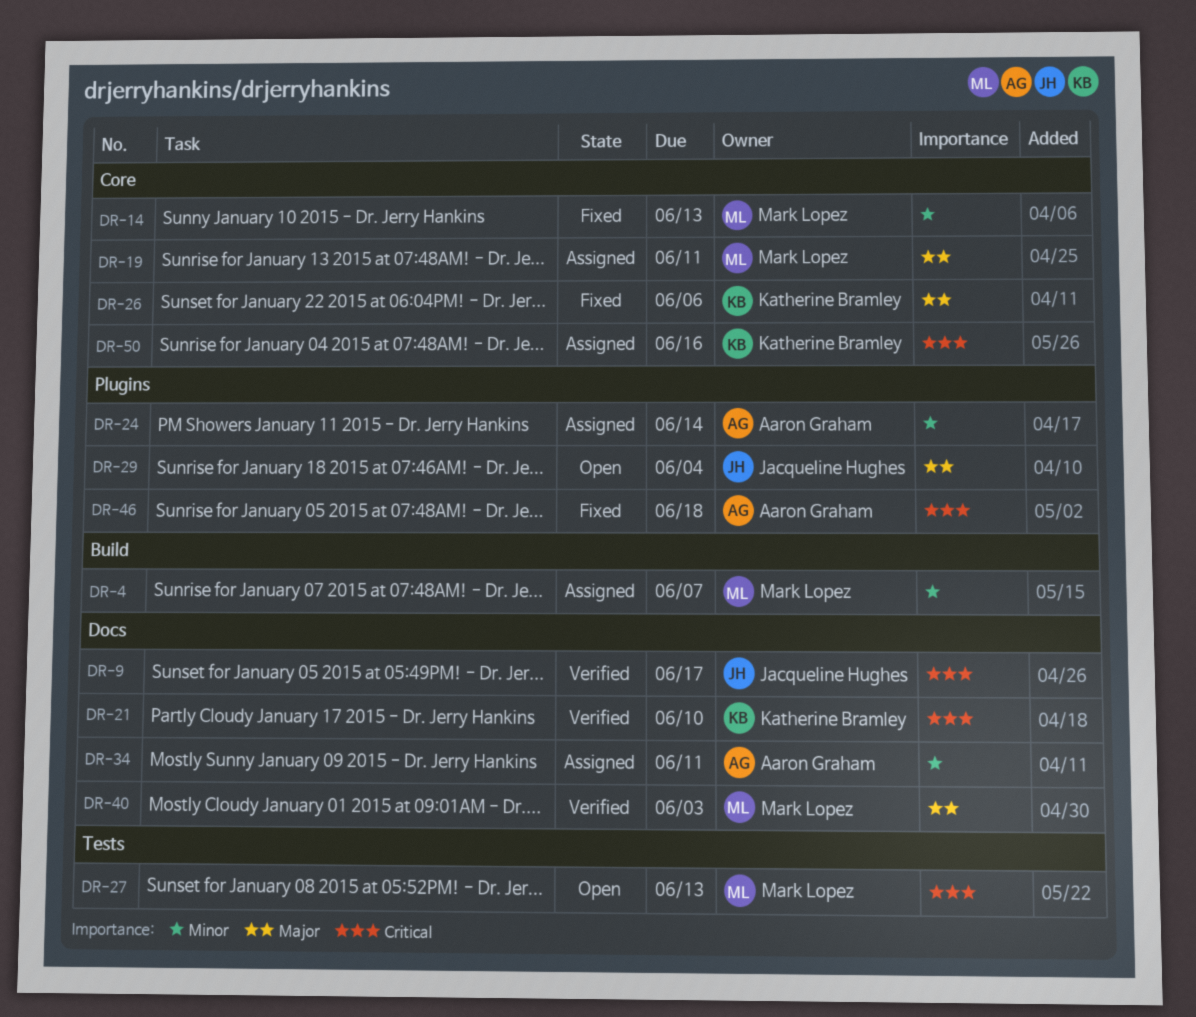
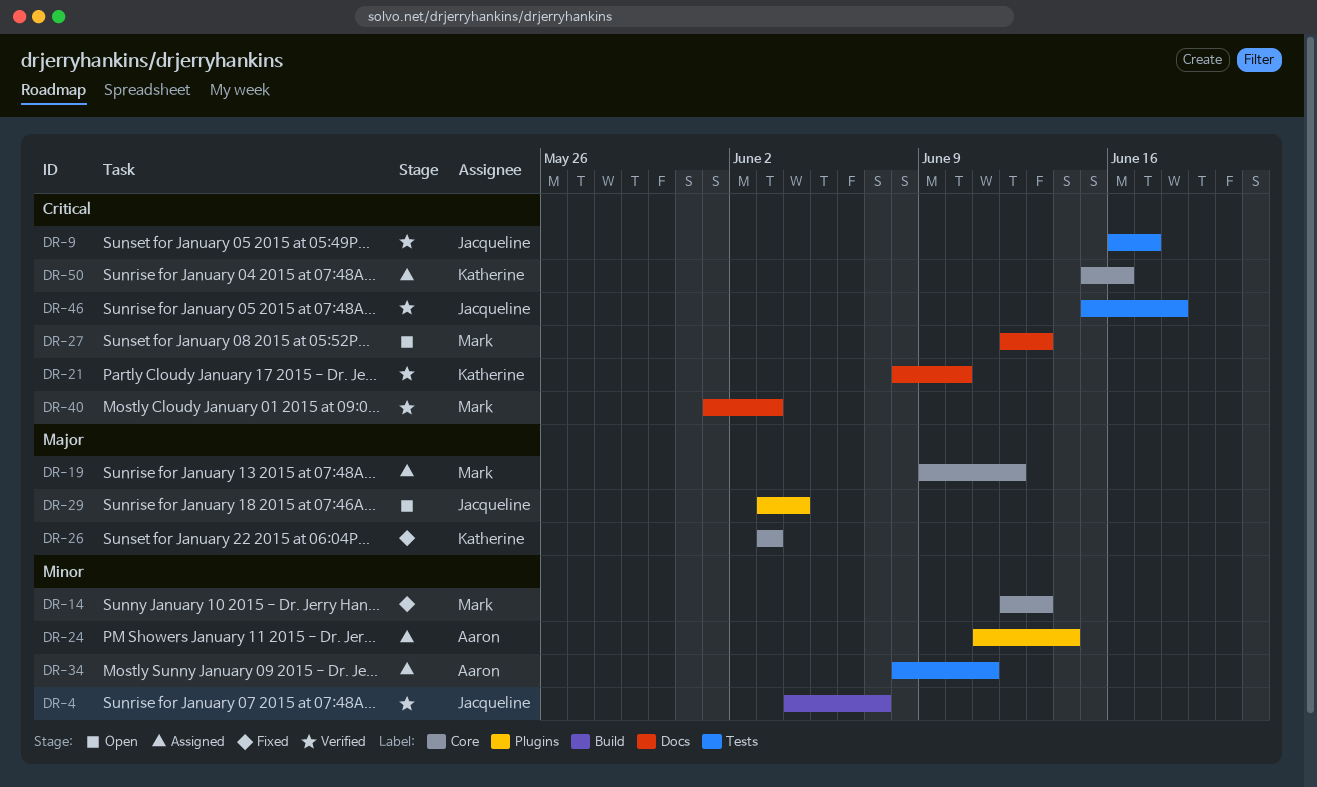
DR-4, status: Assigned -> Verified
DR-4, owner: Mark Lopez -> Jacqueline Hughes
DR-9, label: Docs -> Tests
DR-19, due: Jun 11 -> Jun 12
DR-26, due: Jun 6 -> Jun 3
DR-27, label: Tests -> Docs
DR-34, label: Docs -> Tests
DR-40, priority: Major -> Critical
DR-46, status: Fixed -> Verified
DR-46, owner: Aaron Graham -> Jacqueline Hughes
DR-46, label: Plugins -> Tests

